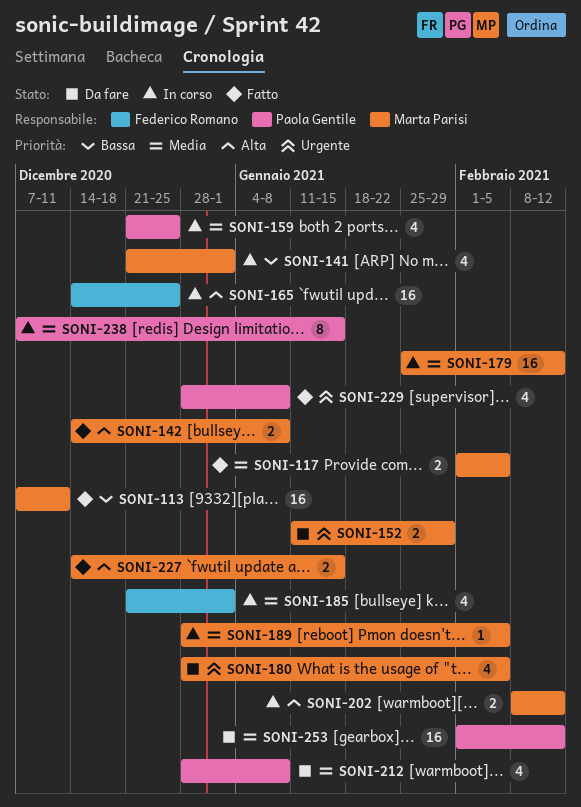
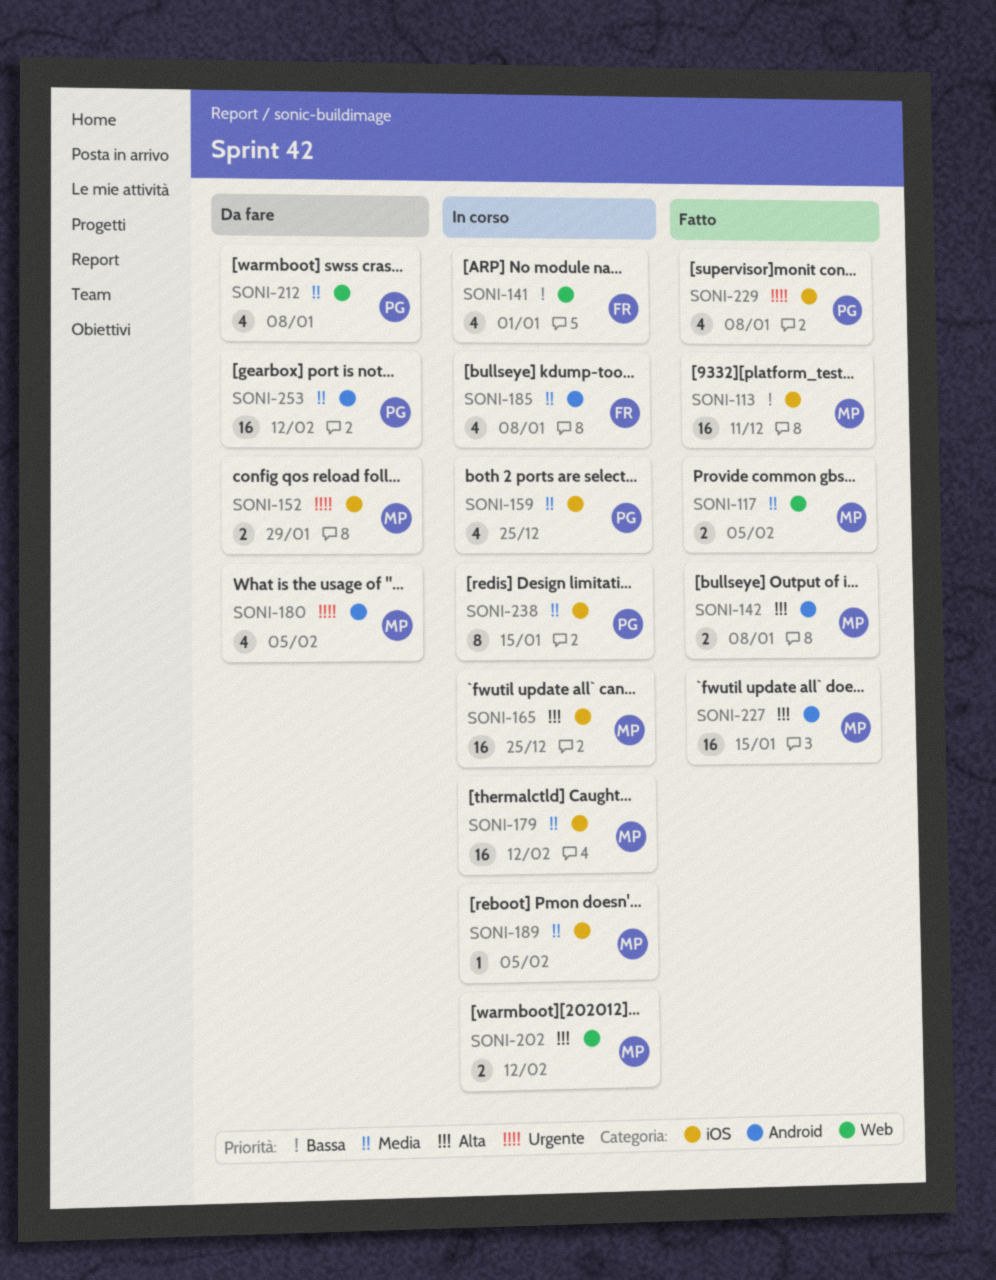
SONI-141, owner: Marta Parisi -> Federico Romano
SONI-165, owner: Federico Romano -> Marta Parisi
SONI-185, due: Jan 1 -> Jan 8
SONI-227, estimate: 2 -> 16

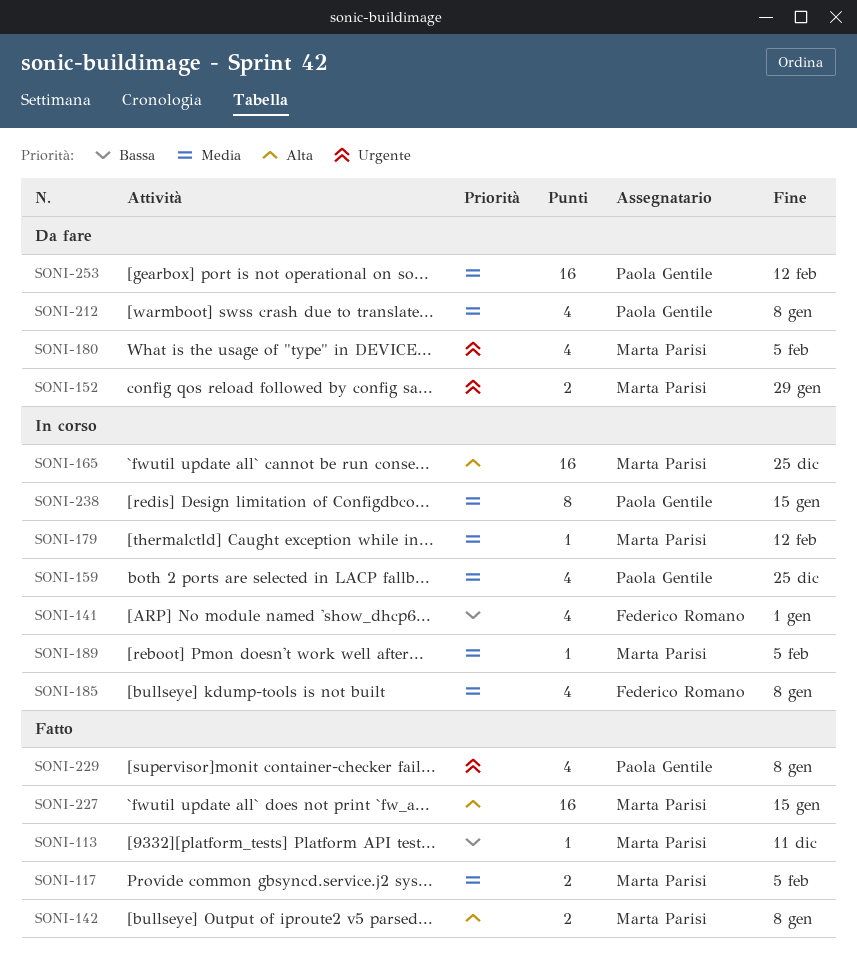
SONI-113, estimate: 16 -> 1
SONI-179, estimate: 16 -> 1
SONI-202: present -> none

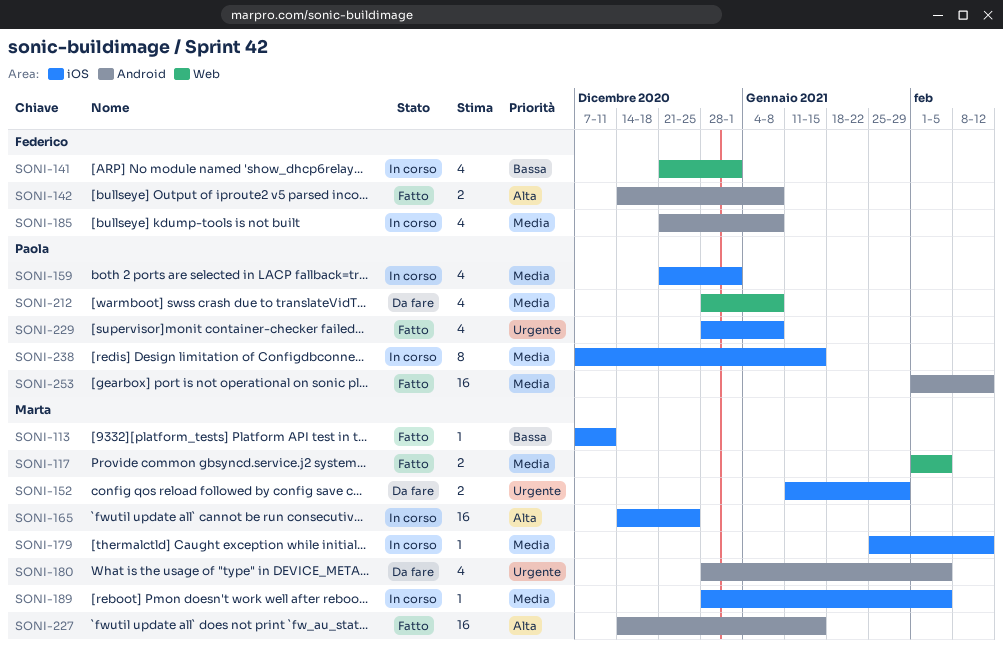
SONI-142, owner: Marta Parisi -> Federico Romano
SONI-159, due: Dec 25 -> Jan 1
SONI-253, status: Da fare -> Fatto

